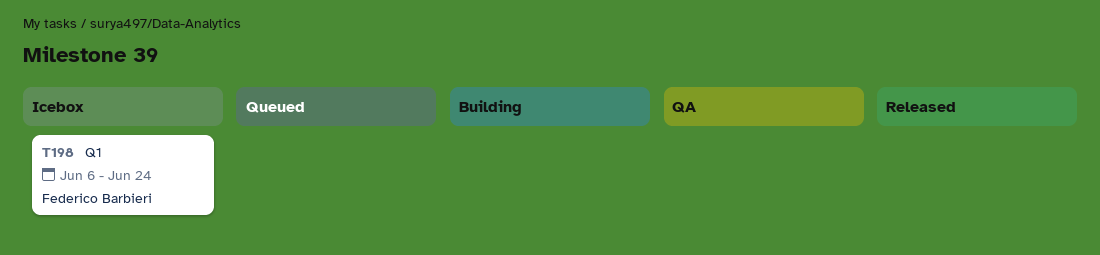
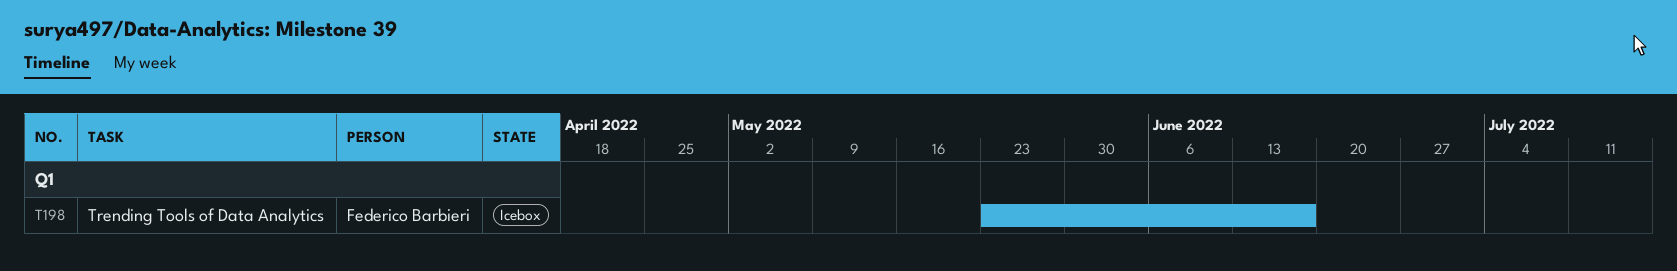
T198, start: Jun 6 -> May 23
T198, due: Jun 24 -> Jun 17

